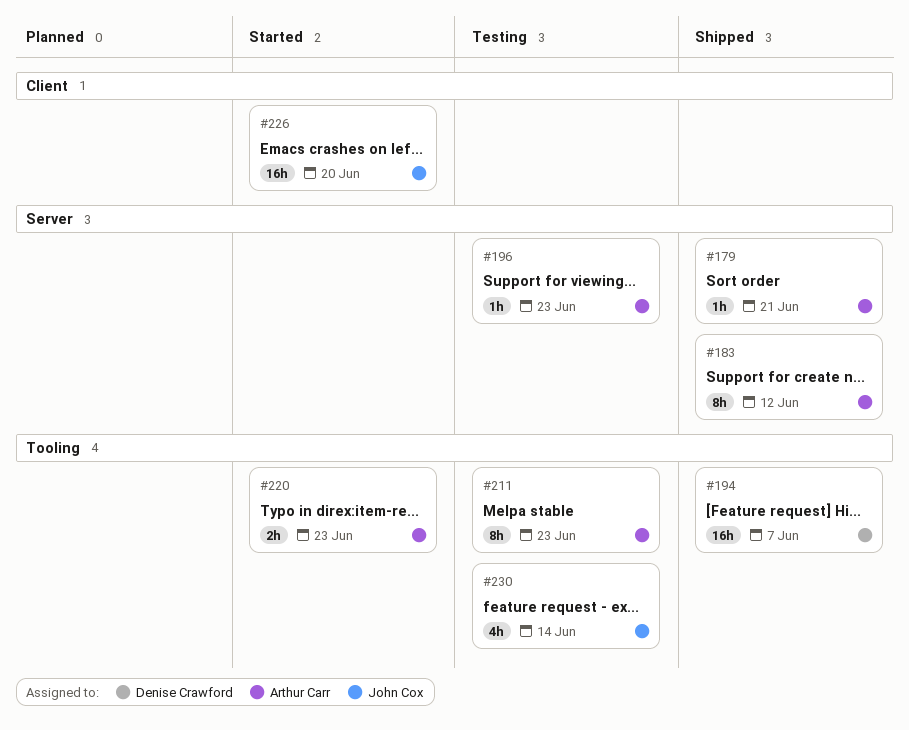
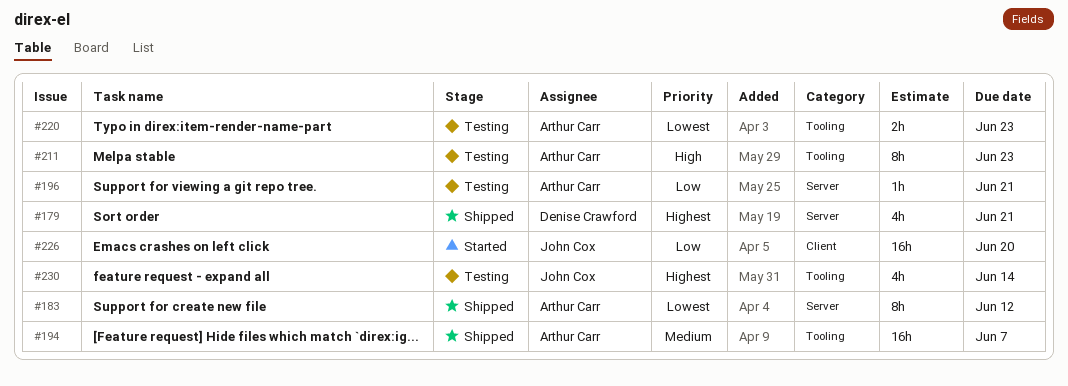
#179, owner: Arthur Carr -> Denise Crawford
#179, estimate: 1h -> 4h
#194, owner: Denise Crawford -> Arthur Carr
#196, due: Jun 23 -> Jun 21
#220, status: Started -> Testing

